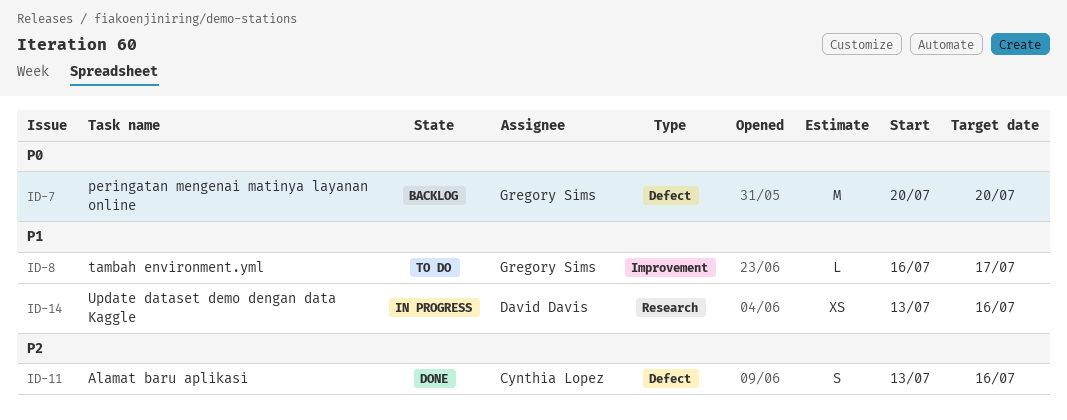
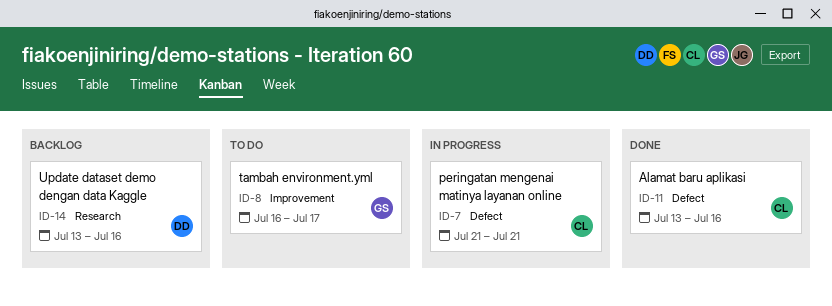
ID-7, status: Backlog -> In progress
ID-7, owner: Gregory Sims -> Cynthia Lopez
ID-7, start: Jul 20 -> Jul 21
ID-7, due: Jul 20 -> Jul 21
ID-14, status: In progress -> Backlog

